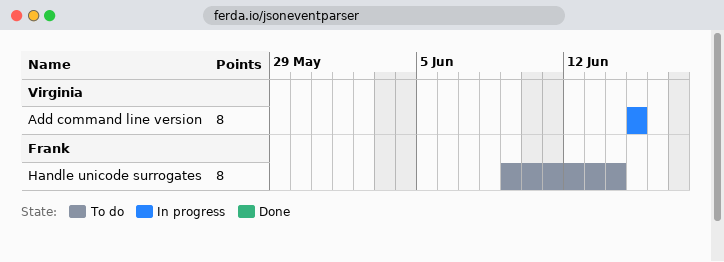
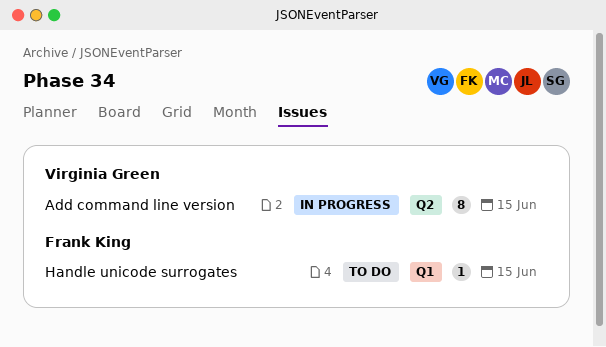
Handle unicode surrogates, estimate: 8 -> 1
Handle unicode surrogates, due: Jun 14 -> Jun 15

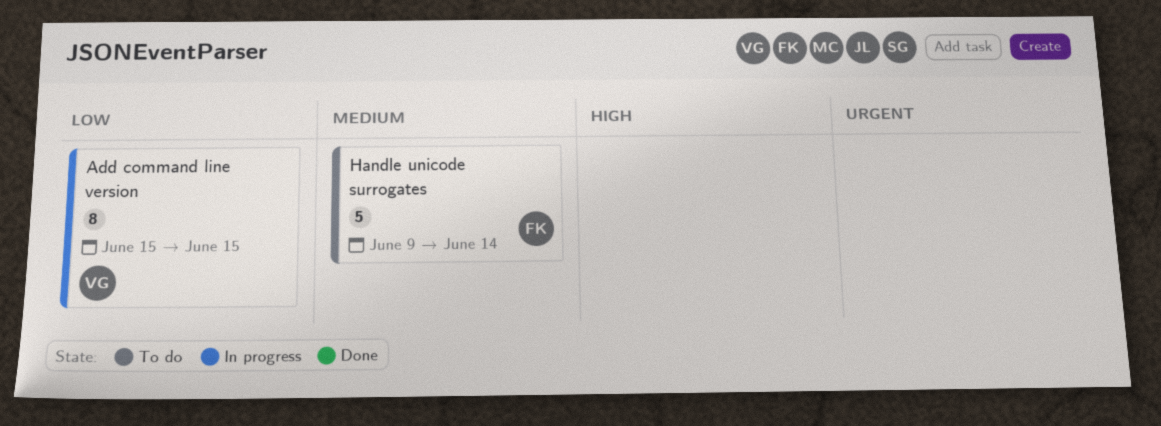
Handle unicode surrogates, estimate: 1 -> 5
Handle unicode surrogates, due: Jun 15 -> Jun 14

